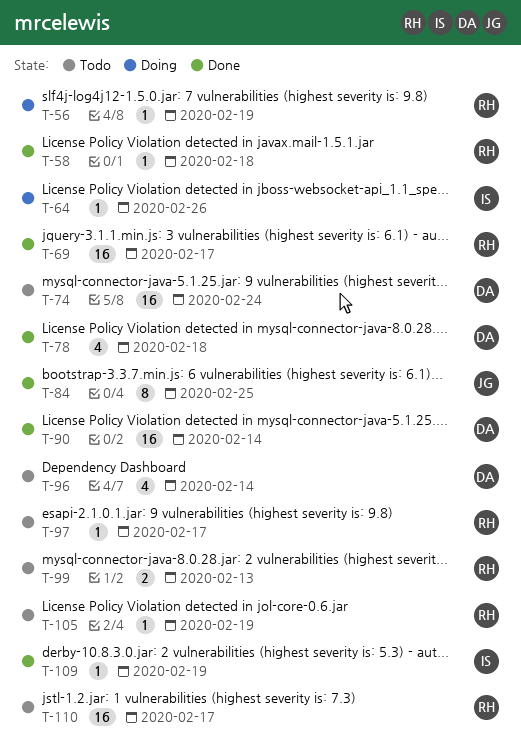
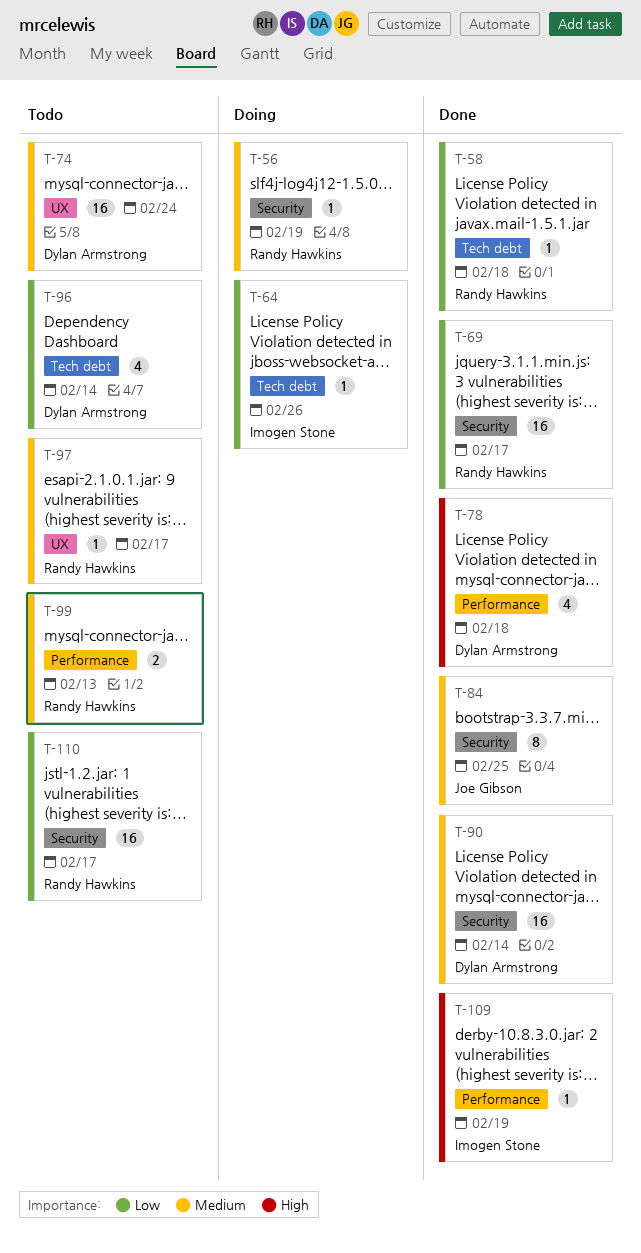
T-105: present -> none

